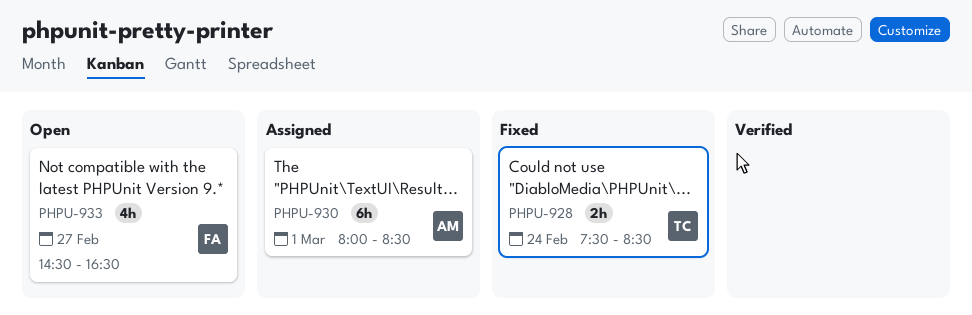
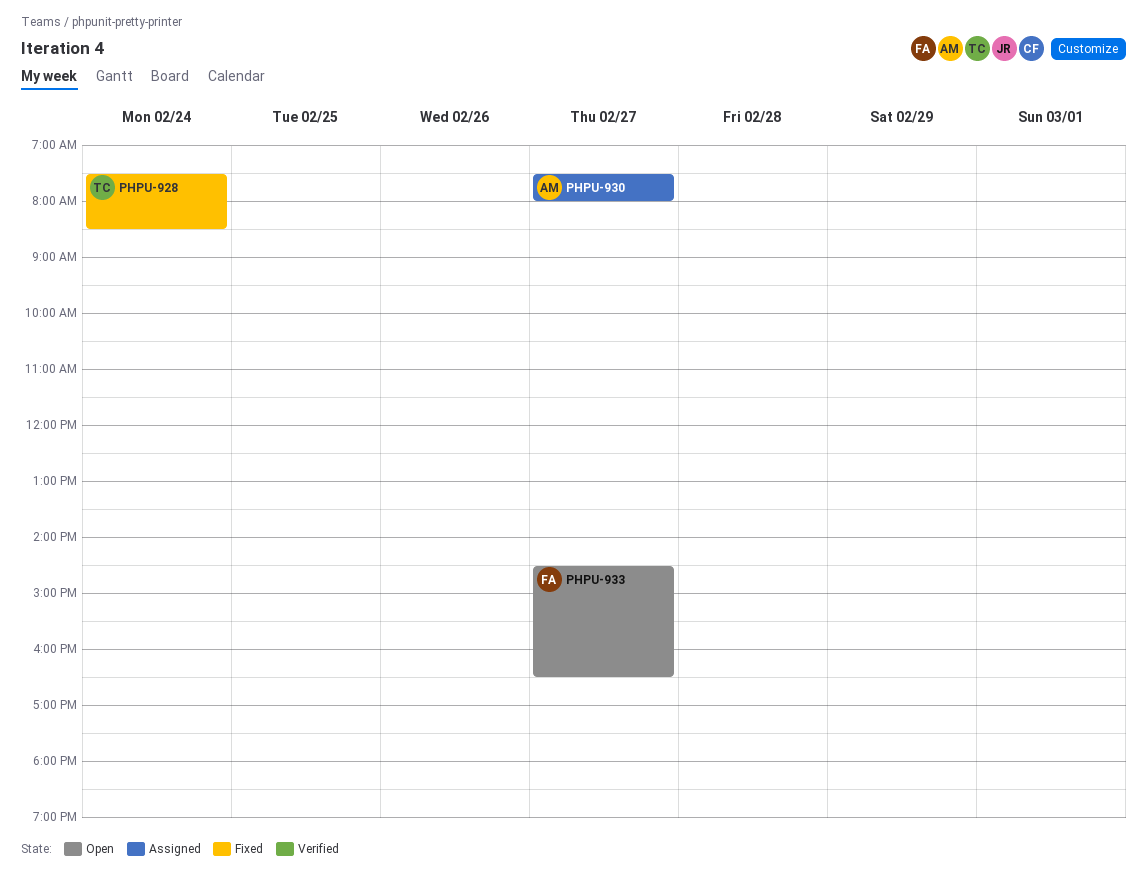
PHPU-930, day: Mar 1 -> Feb 27
PHPU-930, begins: 08:00 -> 07:30
PHPU-930, ends: 08:30 -> 08:00

